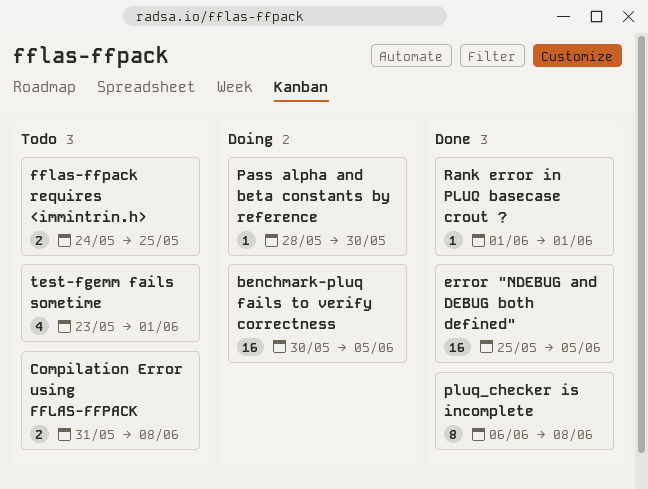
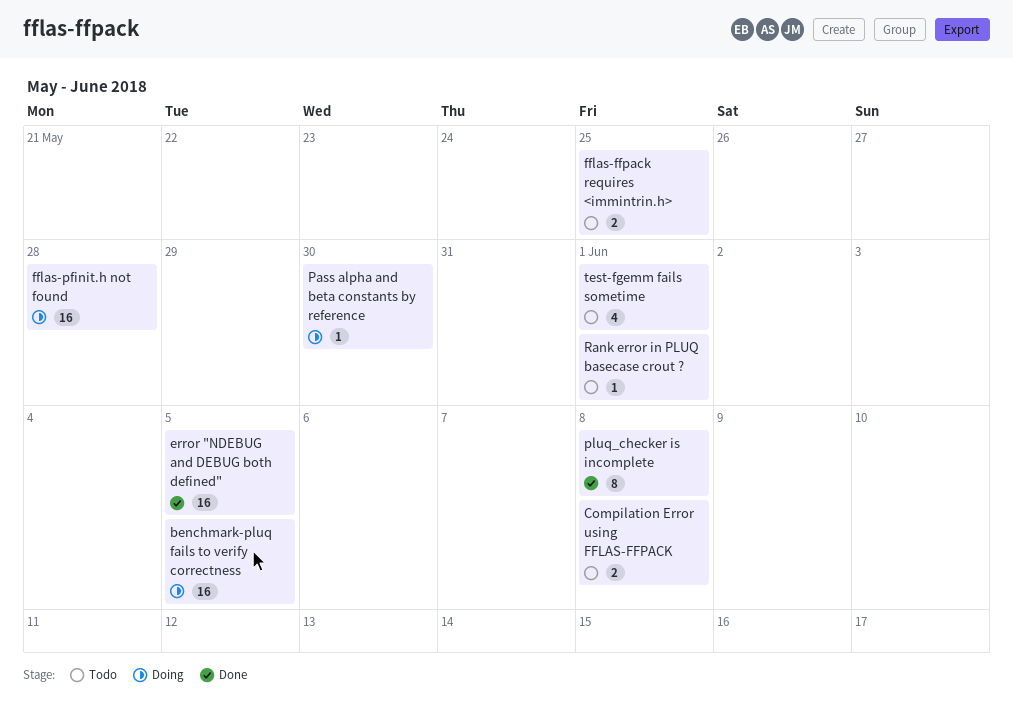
fflas-pfinit.h not found: none -> present
Rank error in PLUQ basecase crout ?, status: Done -> Todo

